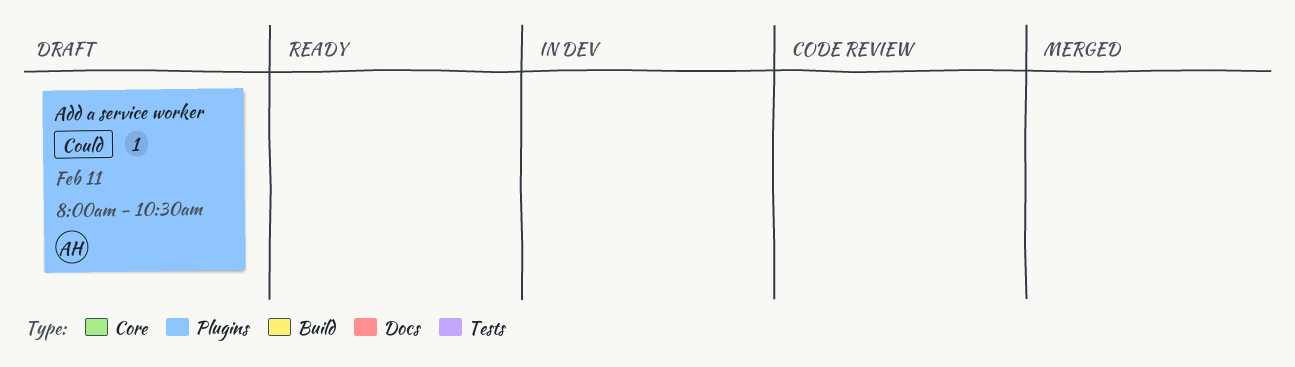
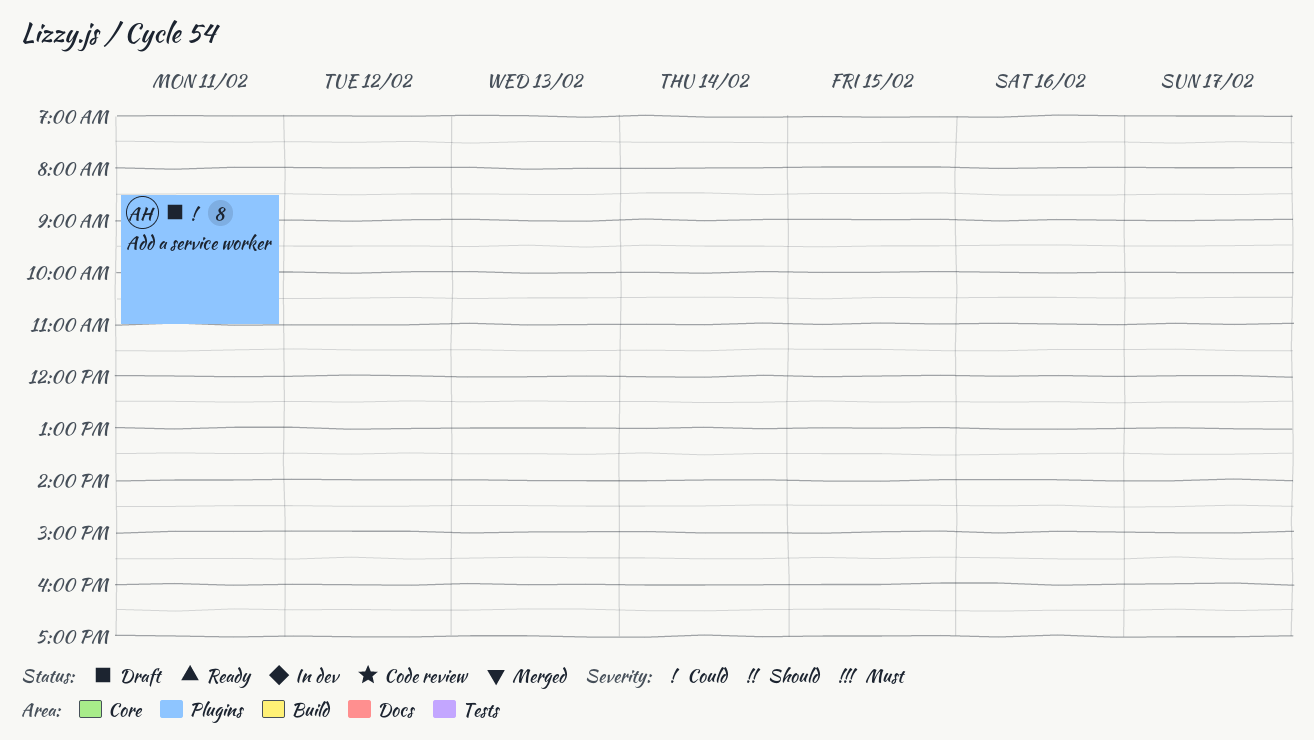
Add a service worker, estimate: 1 -> 8
Add a service worker, begins: 08:00 -> 08:30
Add a service worker, ends: 10:30 -> 11:00

